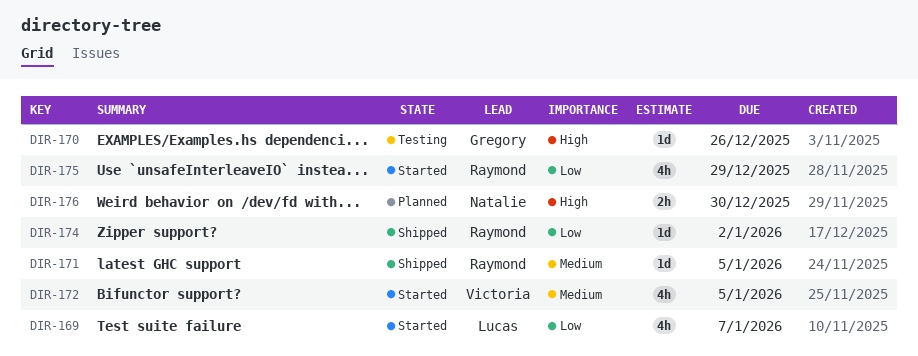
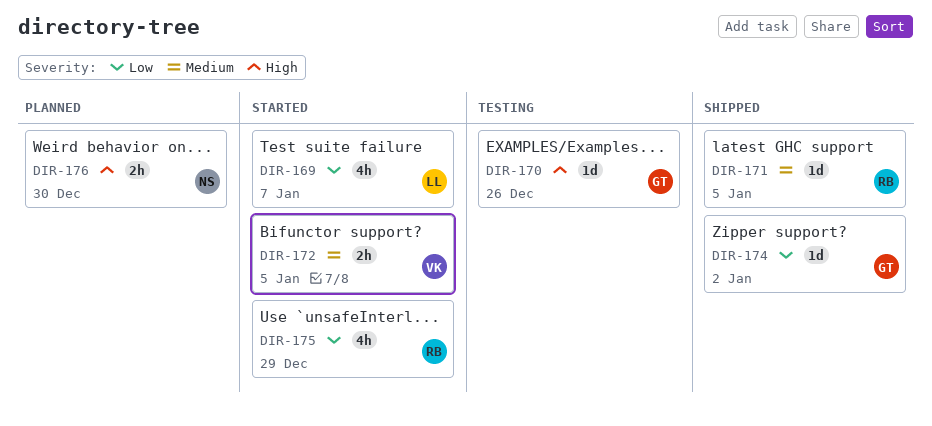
DIR-172, estimate: 4h -> 2h
DIR-174, owner: Raymond -> Gregory

